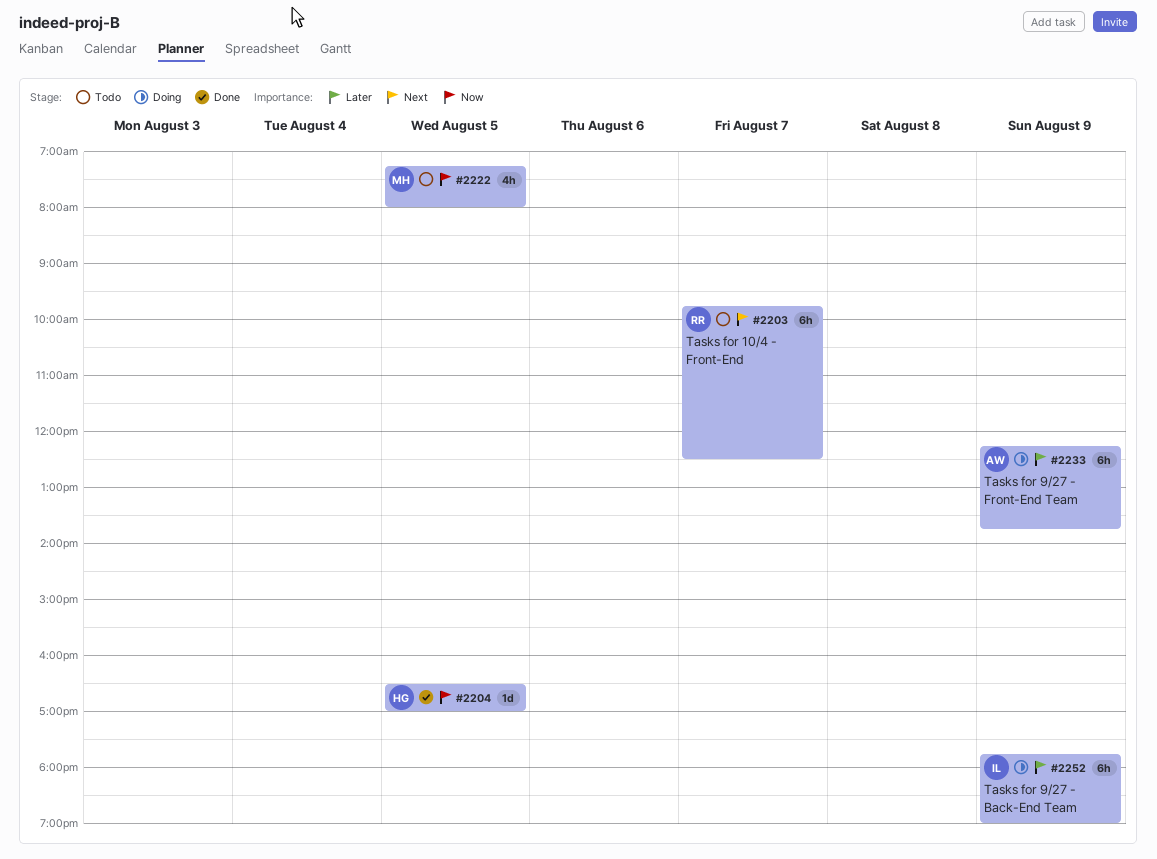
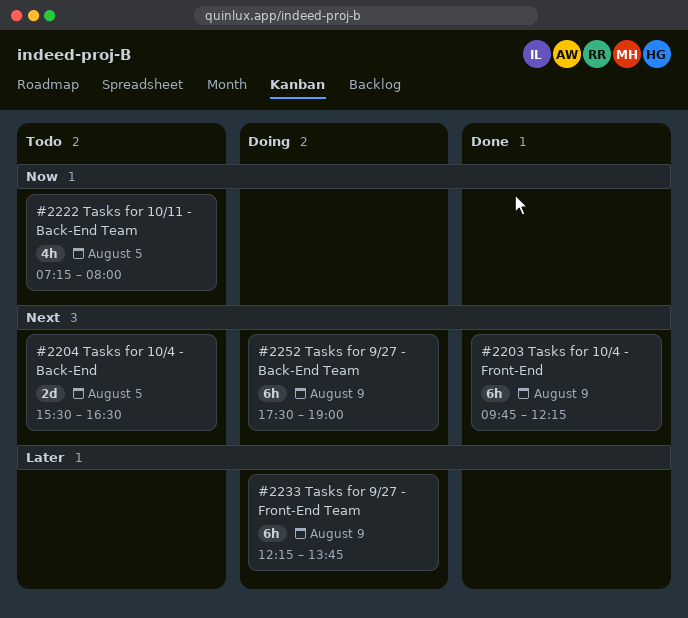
#2203, status: Todo -> Done
#2203, day: Aug 7 -> Aug 9
#2203, ends: 12:30 -> 12:15
#2204, status: Done -> Todo
#2204, priority: Now -> Next
#2204, estimate: 1d -> 2d
#2204, begins: 16:30 -> 15:30
#2204, ends: 17:00 -> 16:30
#2252, priority: Later -> Next
#2252, begins: 17:45 -> 17:30

